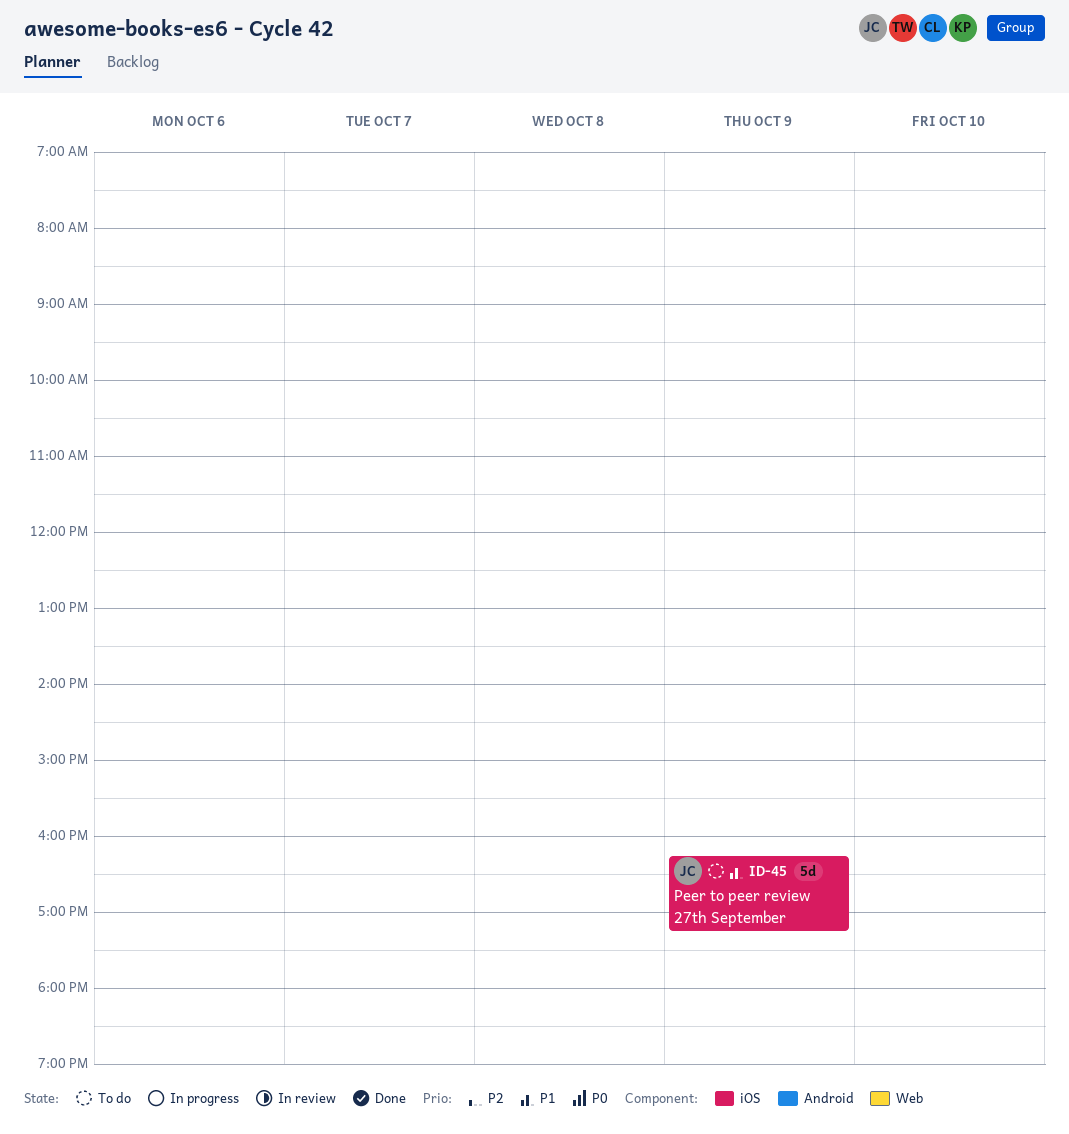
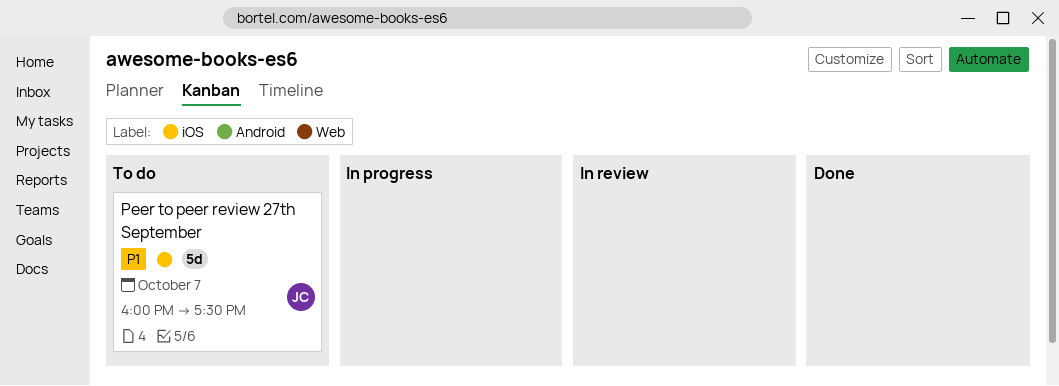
Peer to peer review 27th September, day: Oct 9 -> Oct 7
Peer to peer review 27th September, begins: 16:15 -> 16:00
Peer to peer review 27th September, ends: 17:15 -> 17:30

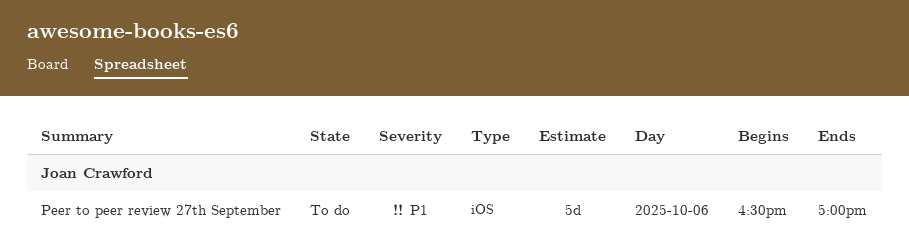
Peer to peer review 27th September, day: Oct 7 -> Oct 6
Peer to peer review 27th September, begins: 16:00 -> 16:30
Peer to peer review 27th September, ends: 17:30 -> 17:00

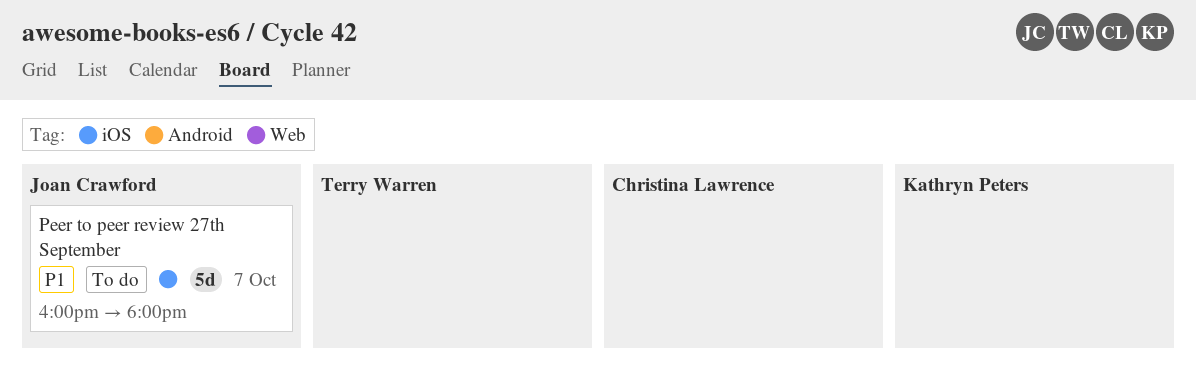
Peer to peer review 27th September, day: Oct 6 -> Oct 7
Peer to peer review 27th September, begins: 16:30 -> 16:00
Peer to peer review 27th September, ends: 17:00 -> 18:00

